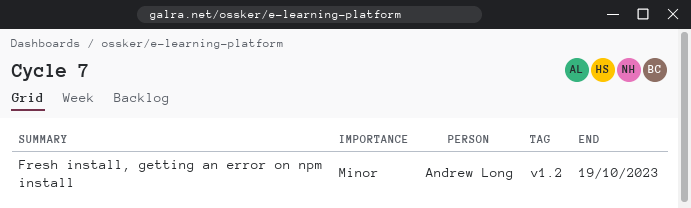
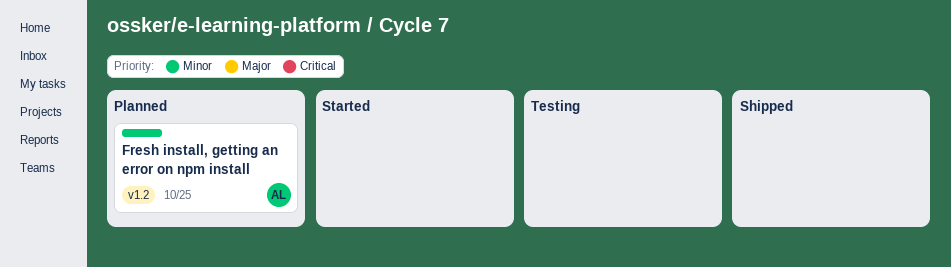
Fresh install, getting an error on npm install, due: Oct 19 -> Oct 25

